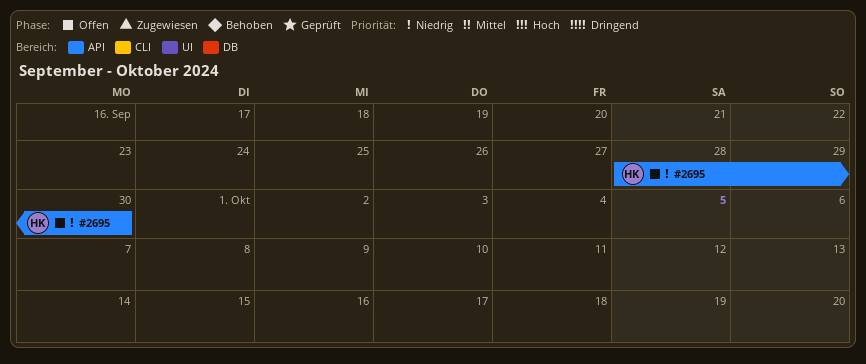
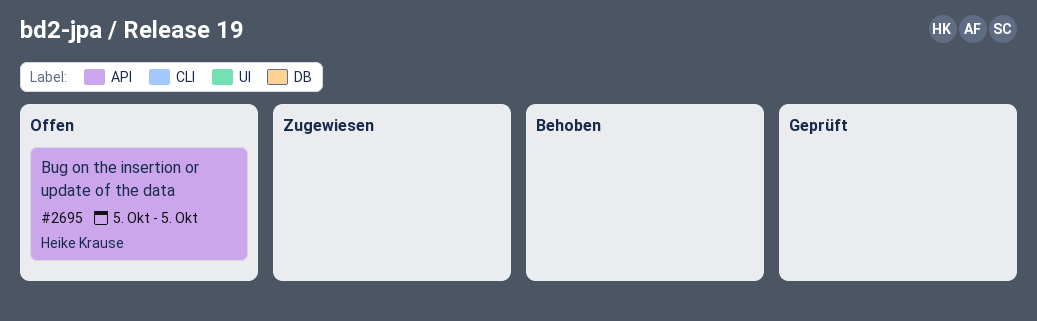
#2695, start: Sep 28 -> Oct 5
#2695, due: Sep 30 -> Oct 5

